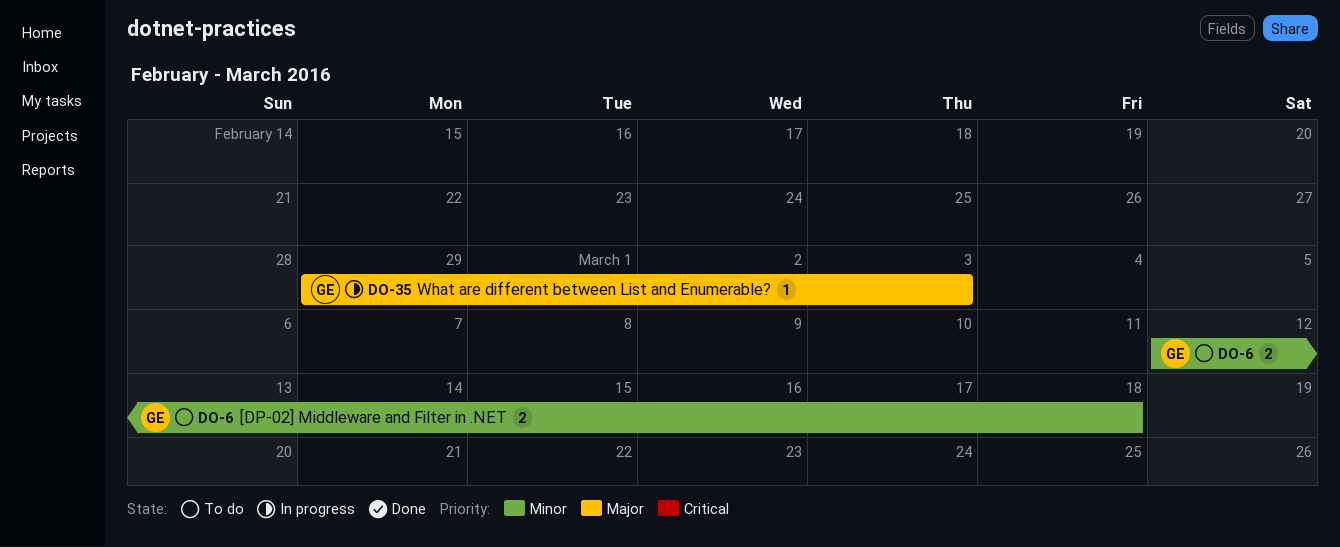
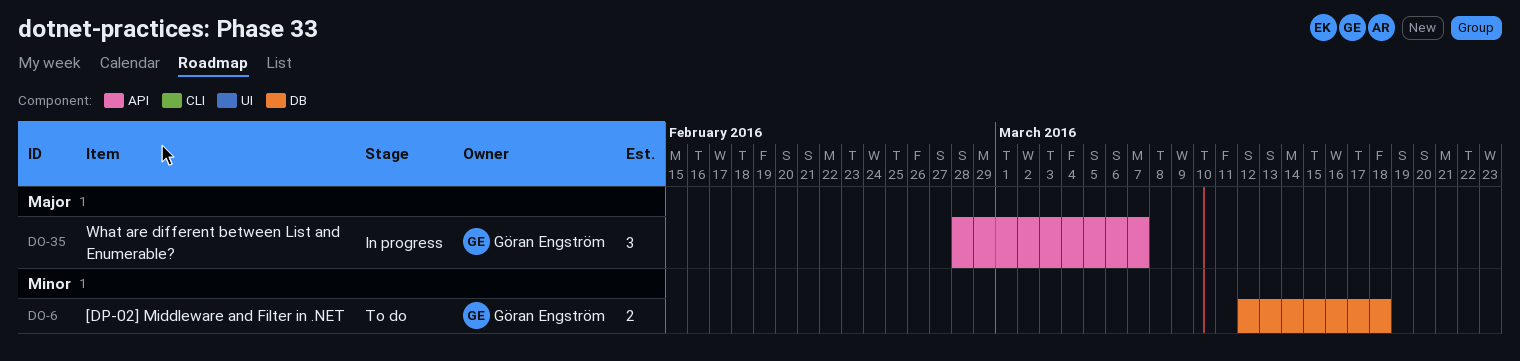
DO-35, estimate: 1 -> 3
DO-35, start: Feb 29 -> Feb 28
DO-35, due: Mar 3 -> Mar 7

